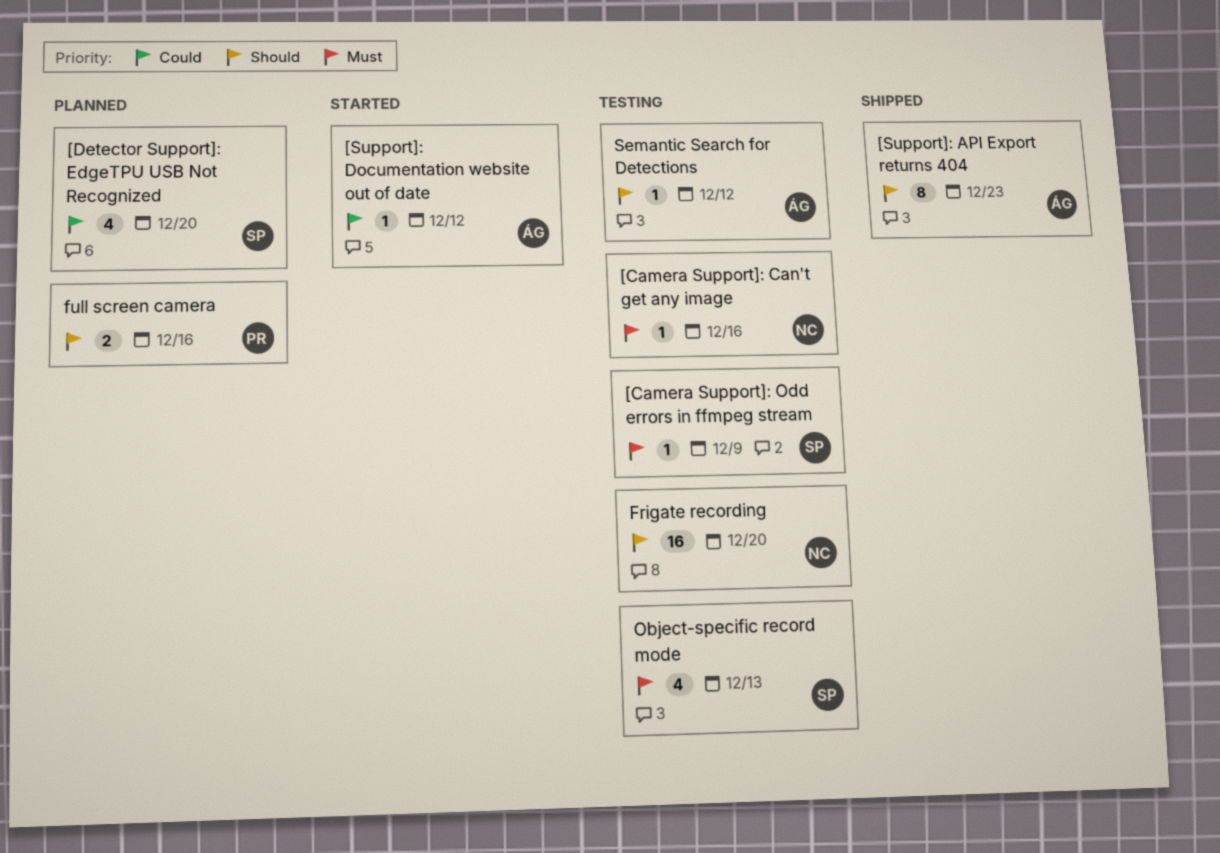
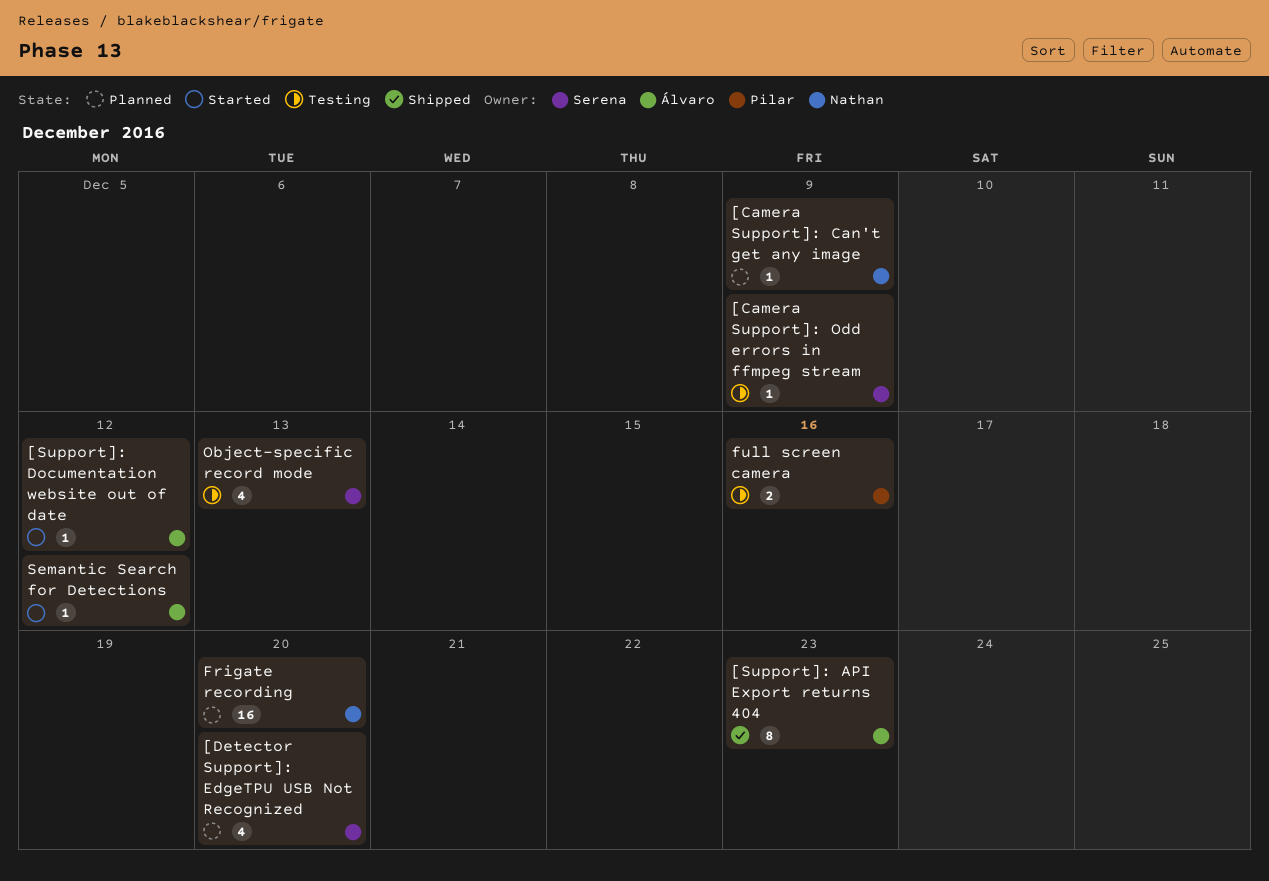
[Camera Support]: Can't get any image, status: Testing -> Planned
[Camera Support]: Can't get any image, due: Dec 16 -> Dec 9
Frigate recording, status: Testing -> Planned
full screen camera, status: Planned -> Testing
Semantic Search for Detections, status: Testing -> Started

